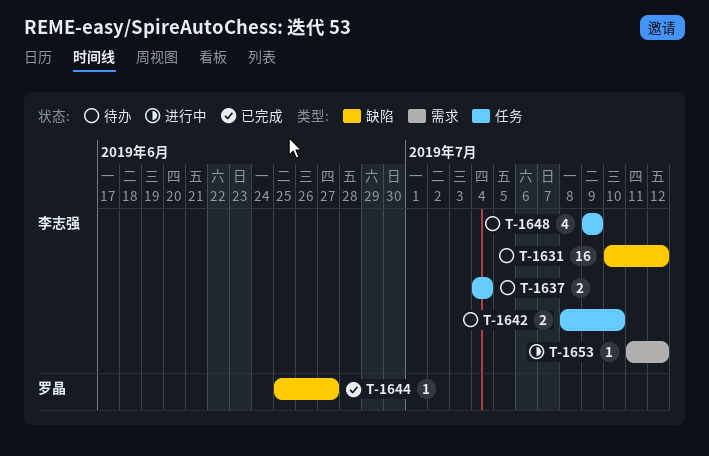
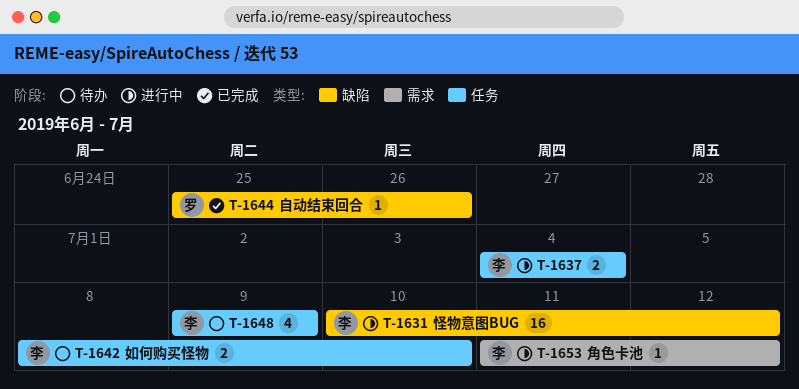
T-1631, status: 待办 -> 进行中
T-1637, status: 待办 -> 进行中
T-1644, due: Jun 27 -> Jun 26

